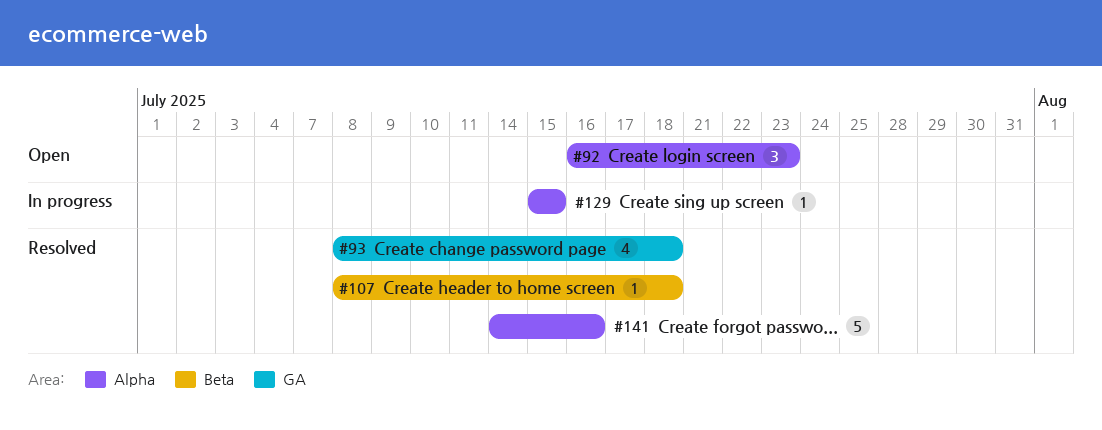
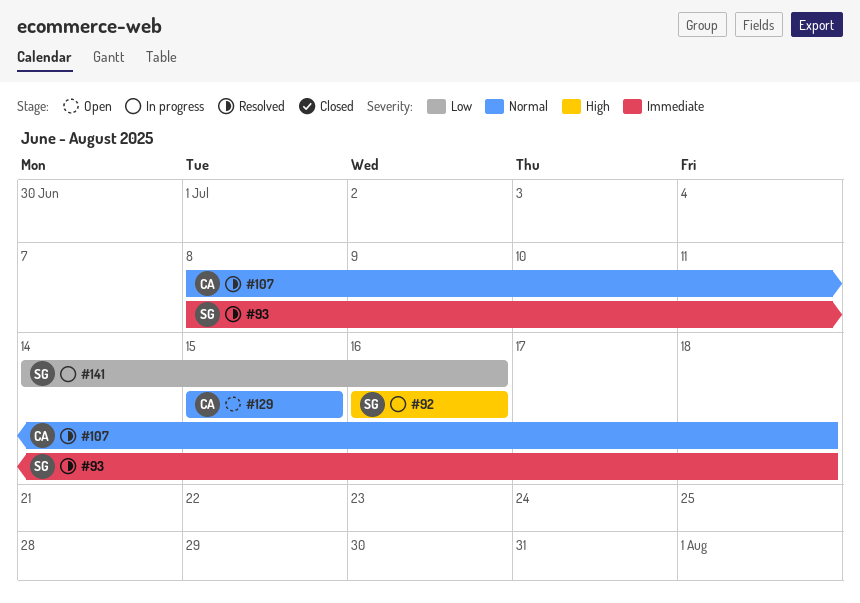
#92, status: Open -> In progress
#92, due: Jul 23 -> Jul 16
#129, status: In progress -> Open
#141, status: Resolved -> In progress

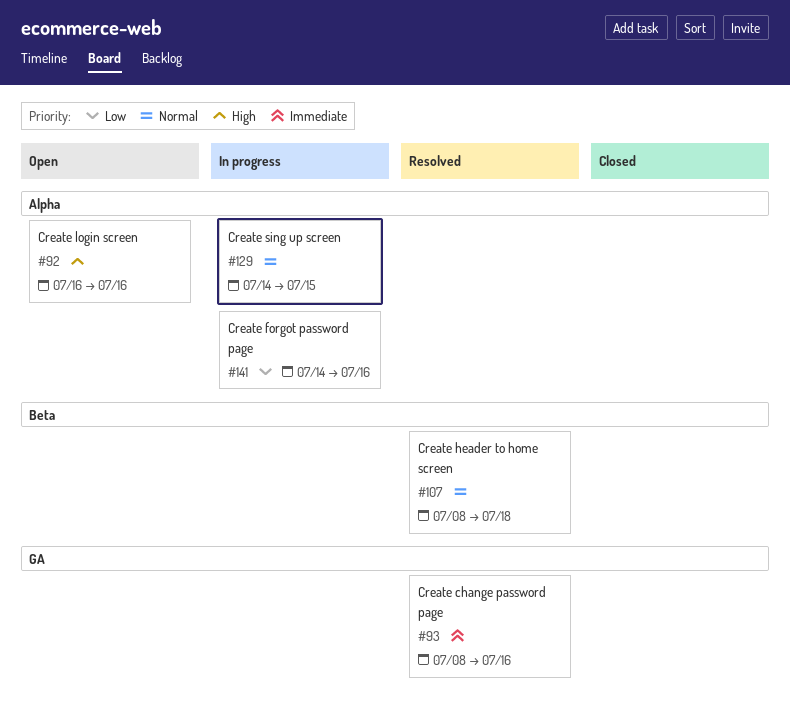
#92, status: In progress -> Open
#93, due: Jul 18 -> Jul 16
#129, status: Open -> In progress
#129, start: Jul 15 -> Jul 14

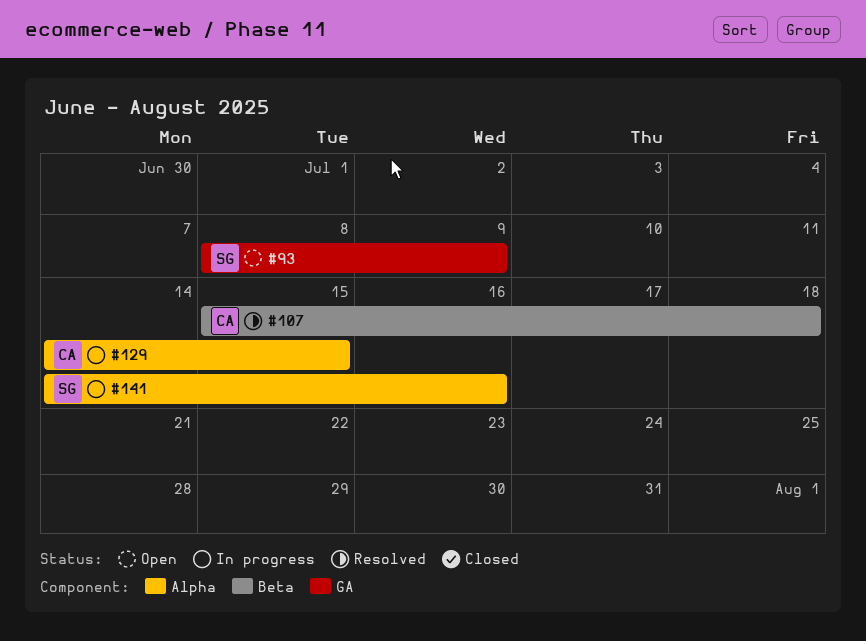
#92: present -> none
#93, status: Resolved -> Open
#93, due: Jul 16 -> Jul 9
#107, start: Jul 8 -> Jul 15

